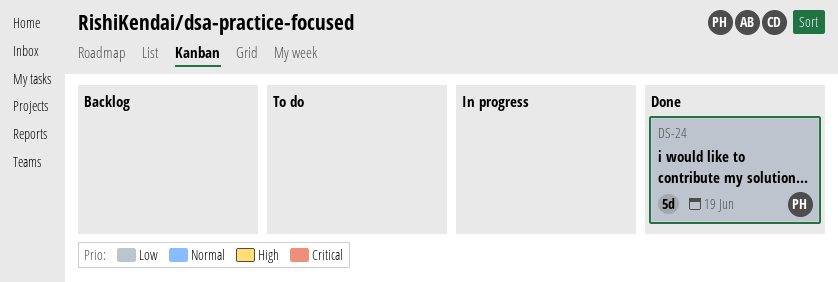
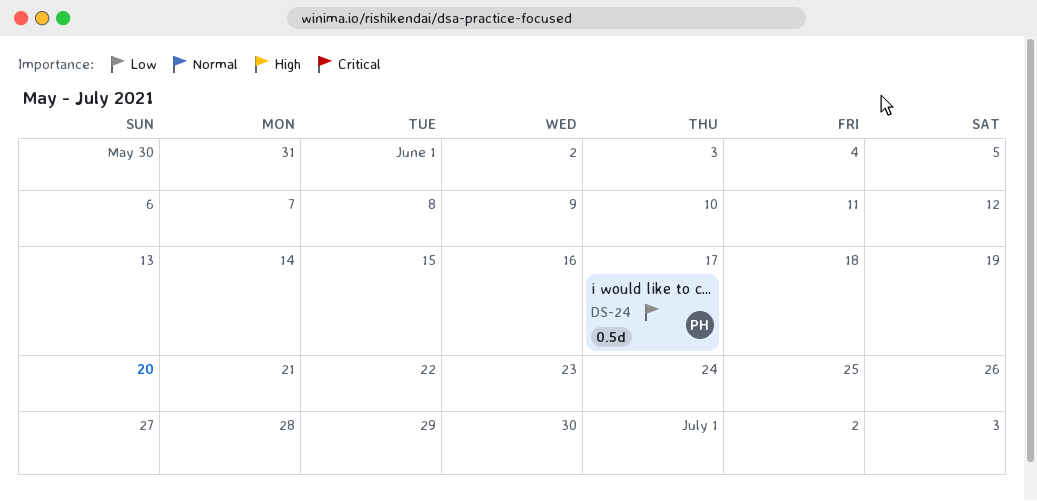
DS-24, estimate: 5d -> 0.5d
DS-24, due: Jun 19 -> Jun 17

